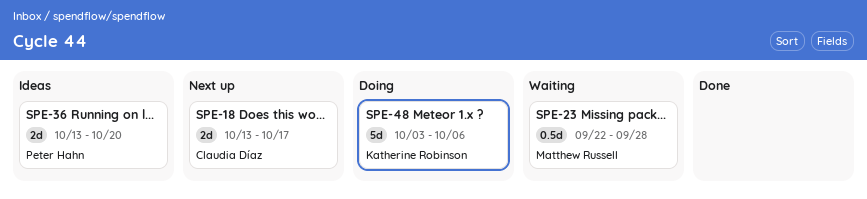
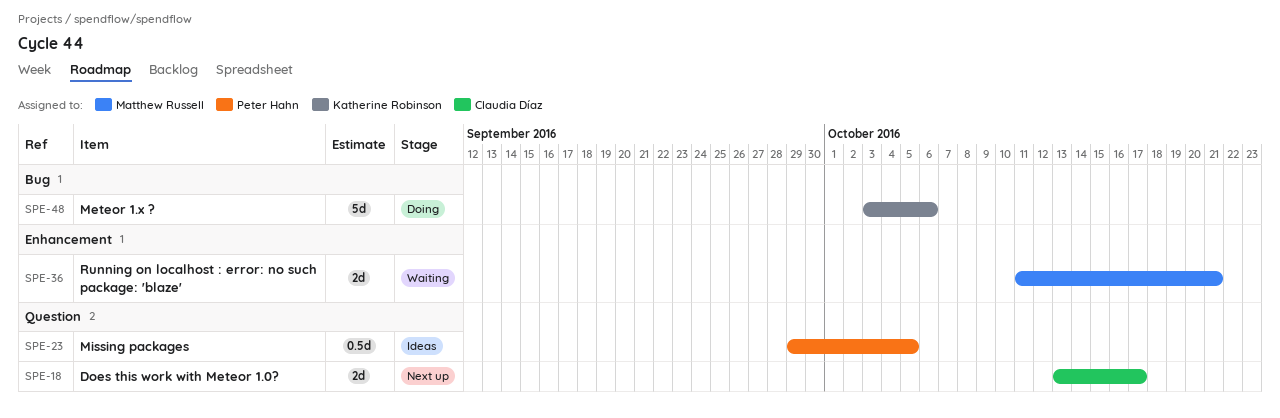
SPE-23, status: Waiting -> Ideas
SPE-23, owner: Matthew Russell -> Peter Hahn
SPE-23, start: Sep 22 -> Sep 29
SPE-23, due: Sep 28 -> Oct 5
SPE-36, status: Ideas -> Waiting
SPE-36, owner: Peter Hahn -> Matthew Russell
SPE-36, start: Oct 13 -> Oct 11
SPE-36, due: Oct 20 -> Oct 21

